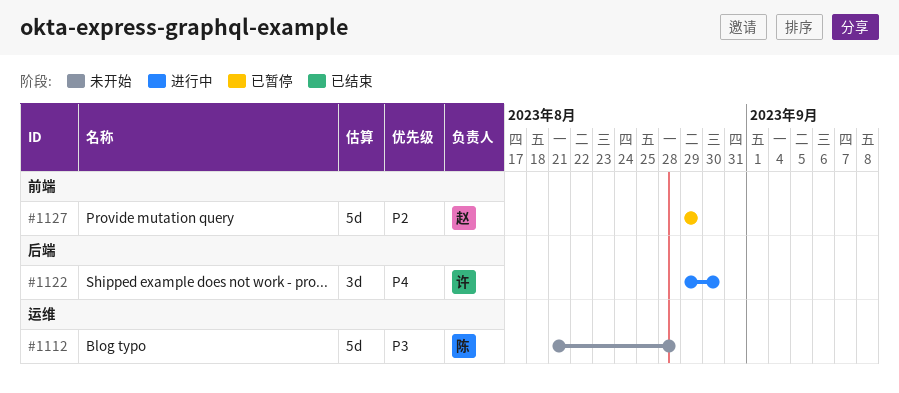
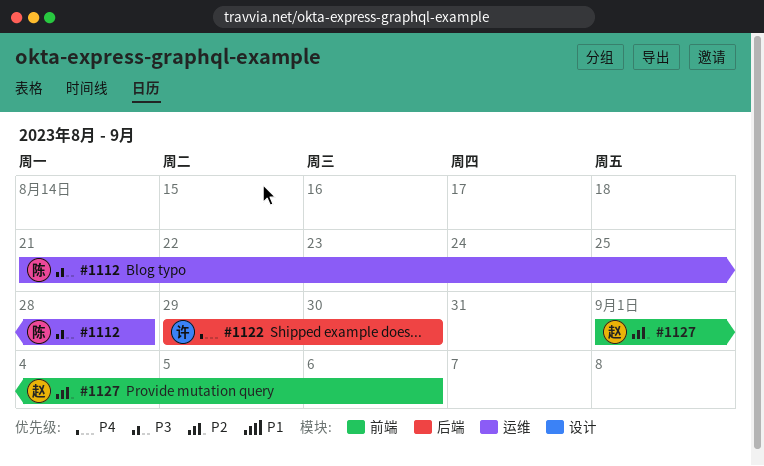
#1127, start: Aug 29 -> Sep 1
#1127, due: Aug 29 -> Sep 6

